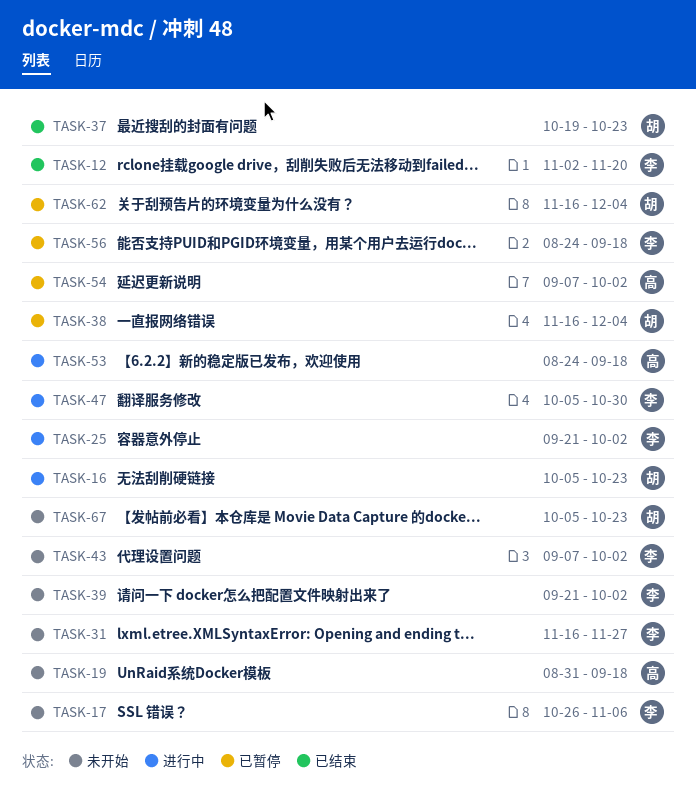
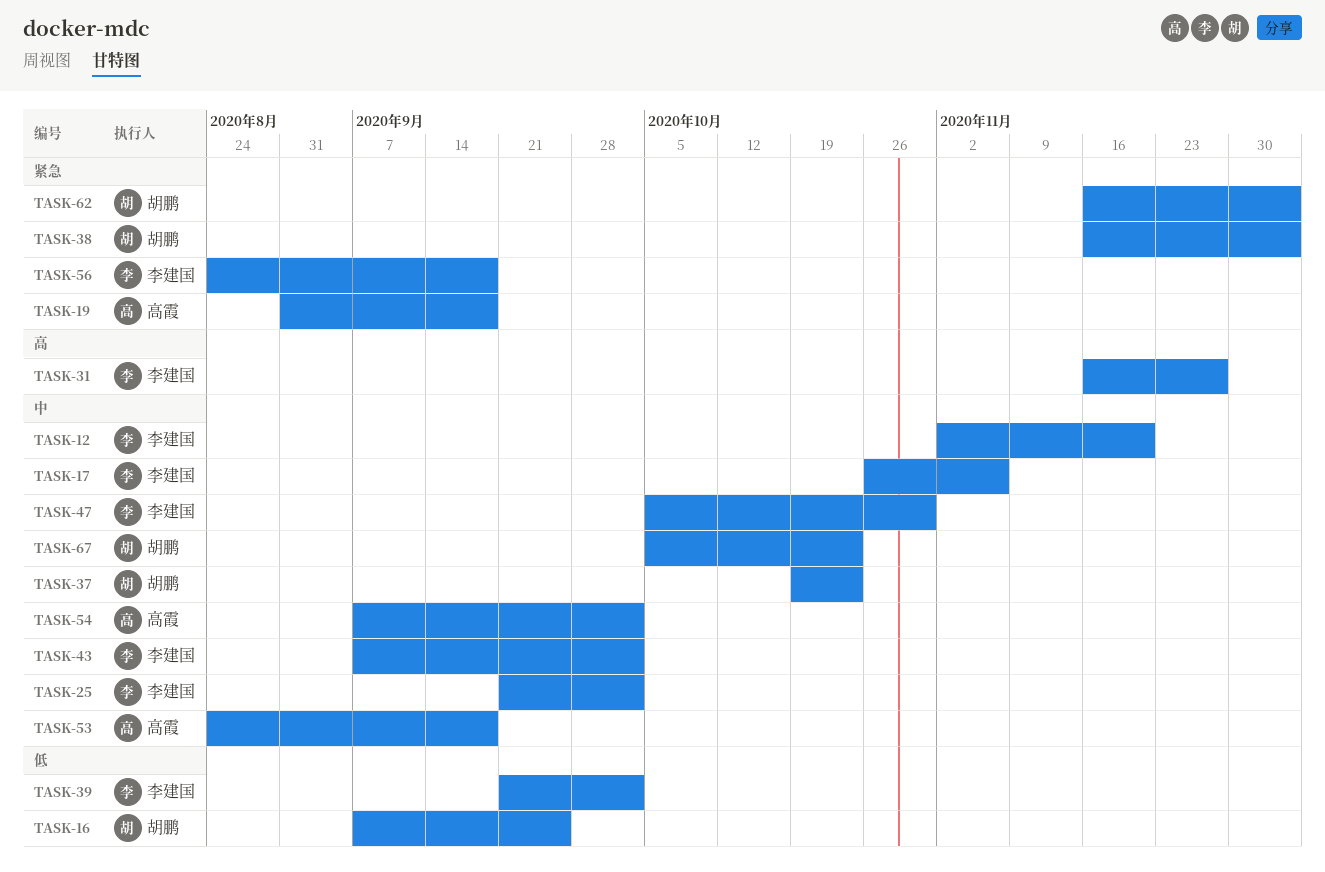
TASK-16, start: Oct 5 -> Sep 7
TASK-16, due: Oct 23 -> Sep 25

